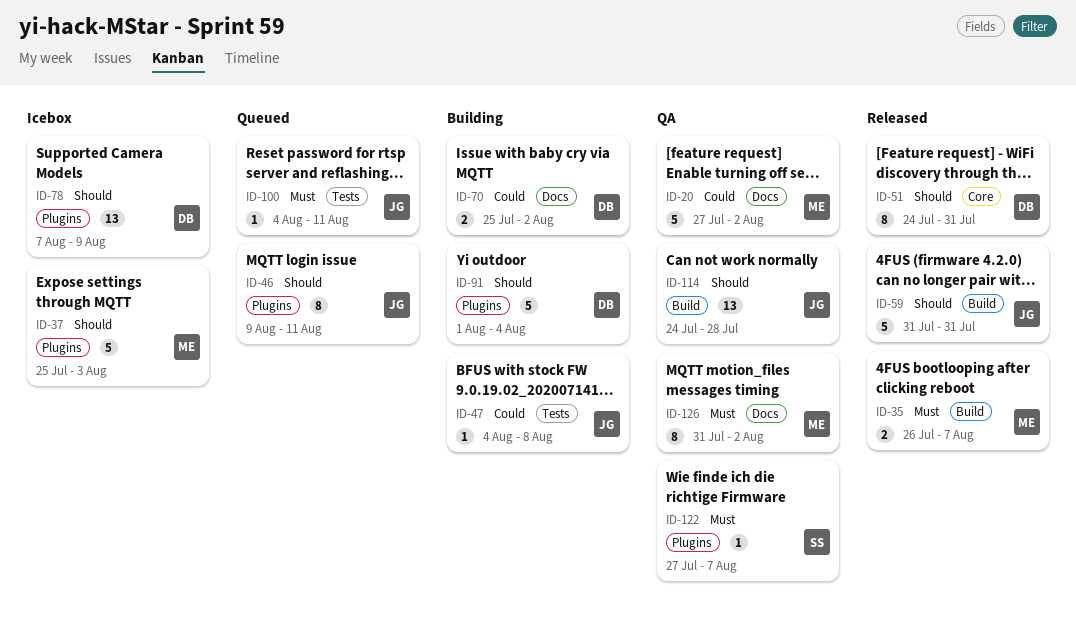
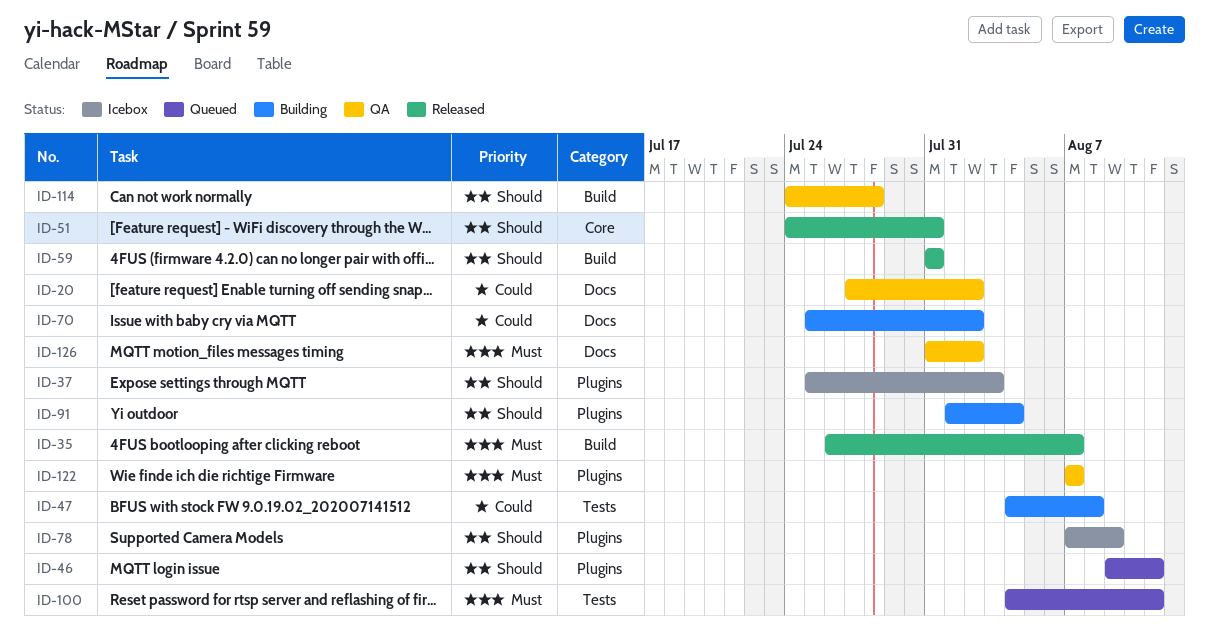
ID-122, start: Jul 27 -> Aug 7

